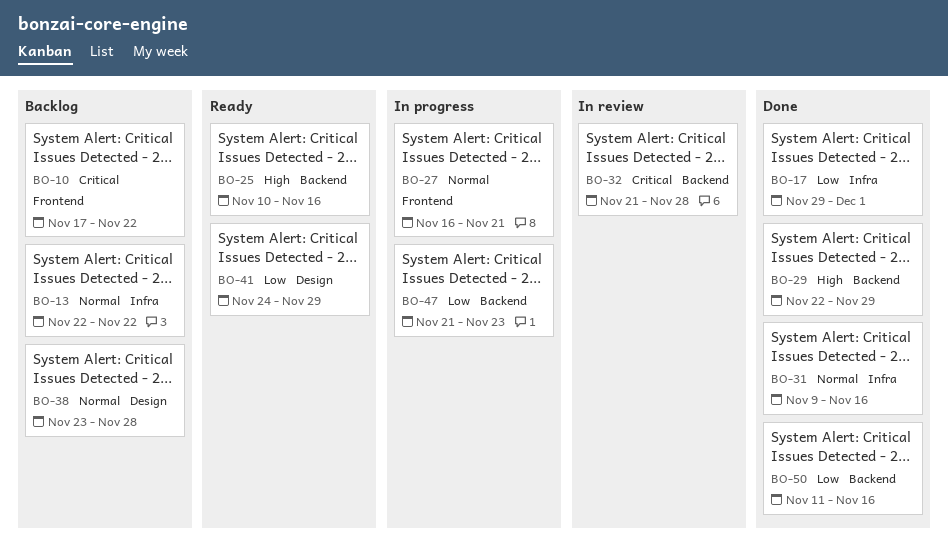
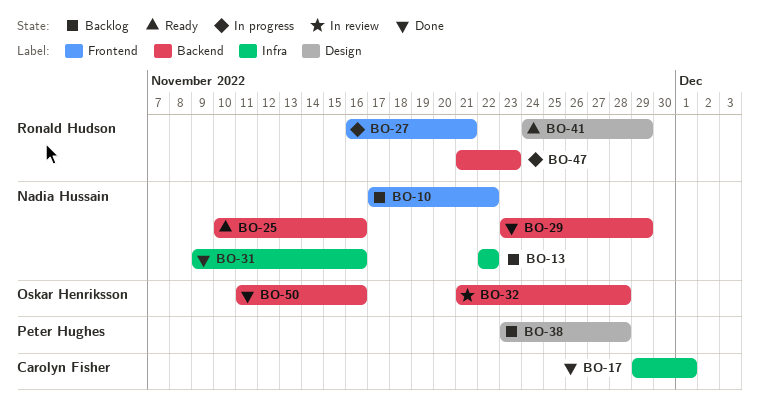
BO-29, start: Nov 22 -> Nov 23

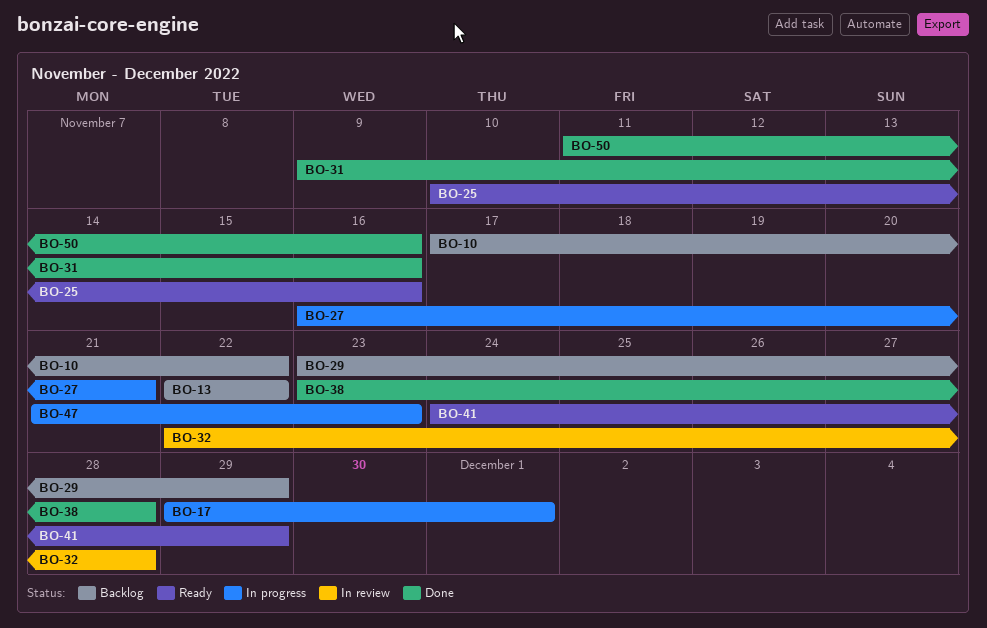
BO-17, status: Done -> In progress
BO-29, status: Done -> Backlog
BO-32, start: Nov 21 -> Nov 22
BO-38, status: Backlog -> Done

